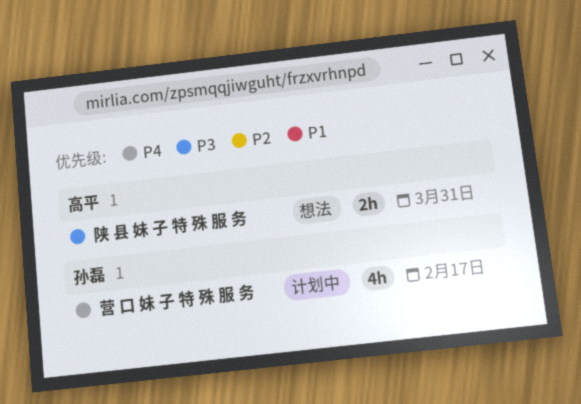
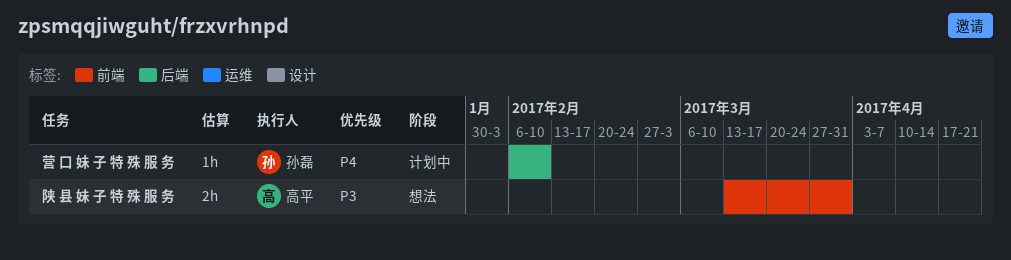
营 口 妹 子 特 殊 服 务, estimate: 4h -> 1h
营 口 妹 子 特 殊 服 务, due: Feb 17 -> Feb 10

